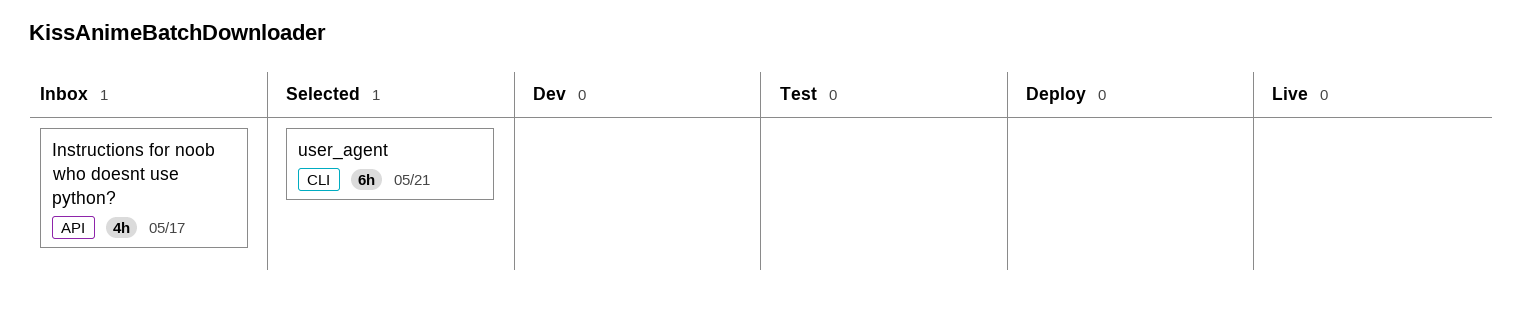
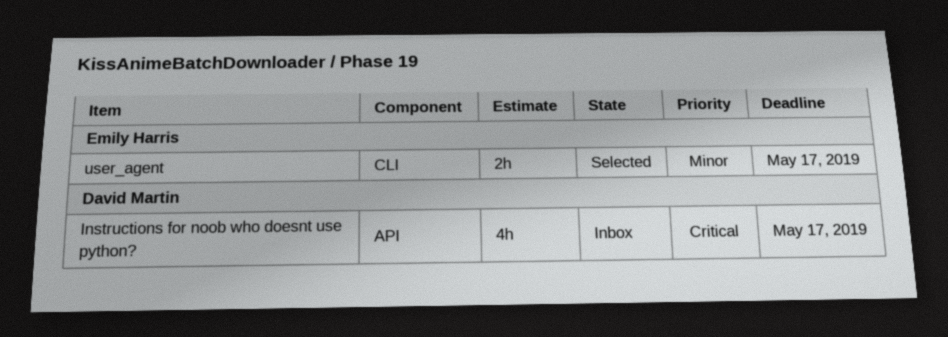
user_agent, estimate: 6h -> 2h
user_agent, due: May 21 -> May 17

